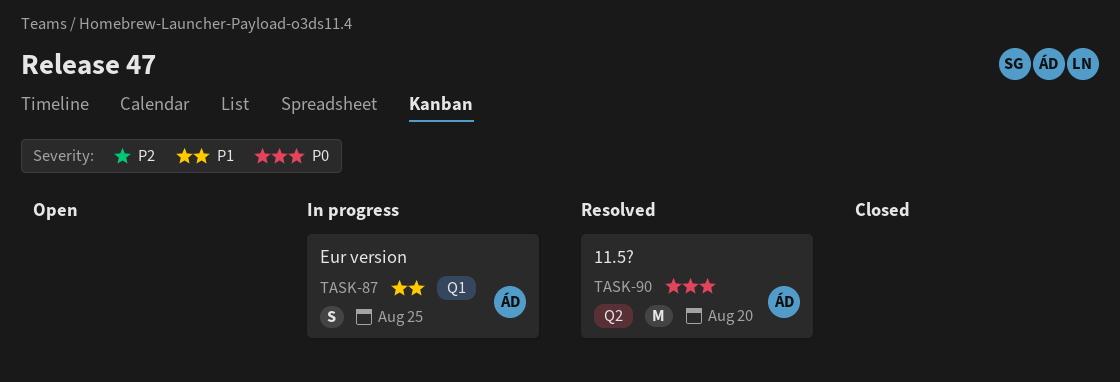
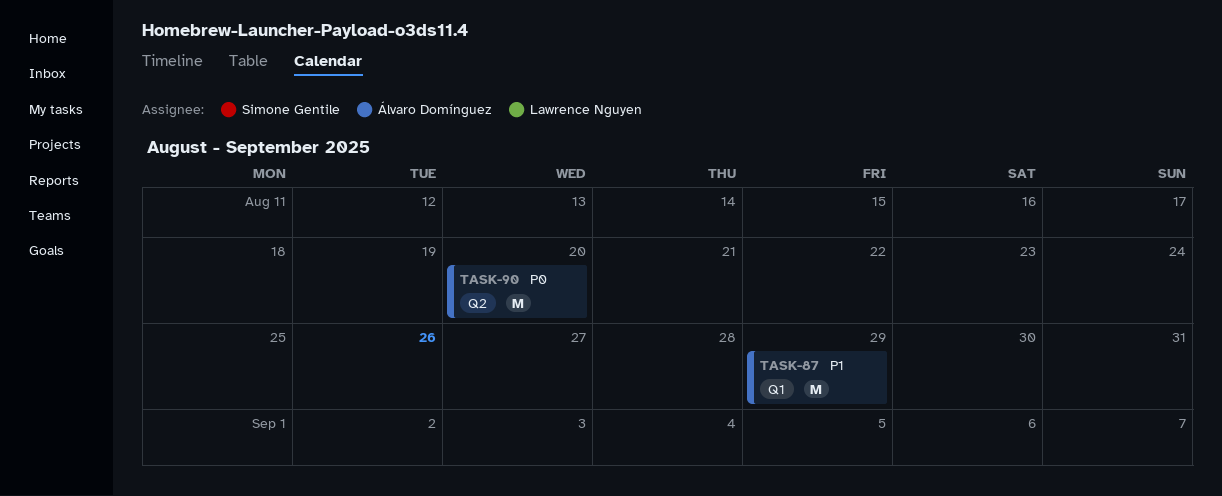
TASK-87, estimate: S -> M
TASK-87, due: Aug 25 -> Aug 29

